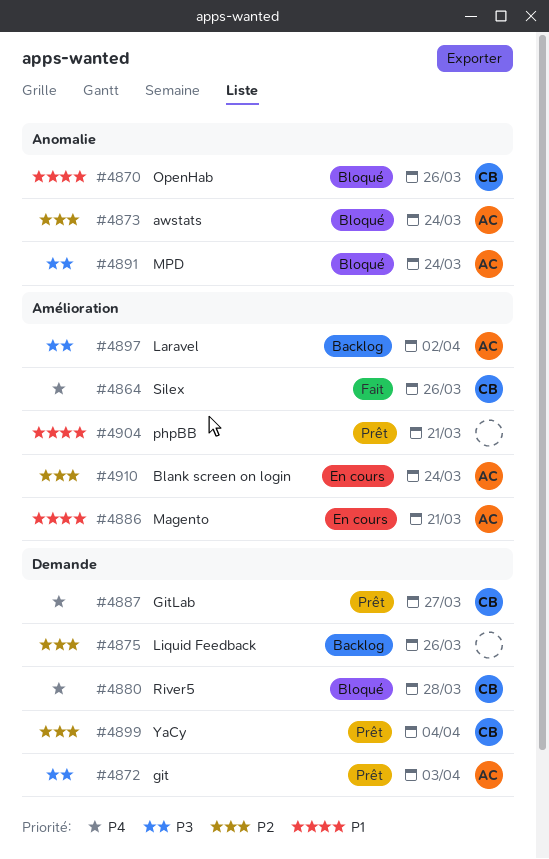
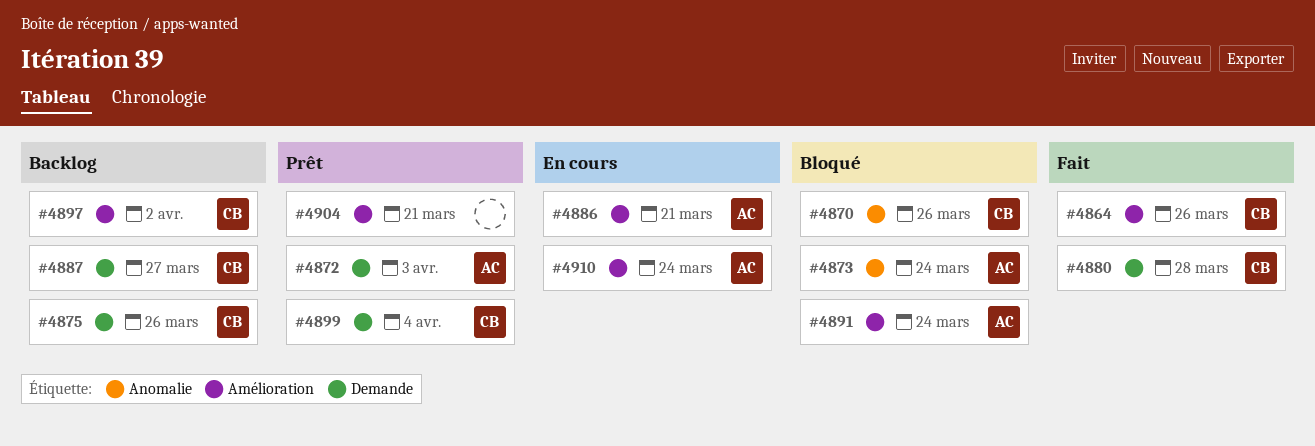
#4875, owner: none -> CB
#4880, status: Bloqué -> Fait
#4887, status: Prêt -> Backlog
#4891, label: Anomalie -> Amélioration
#4897, owner: AC -> CB

